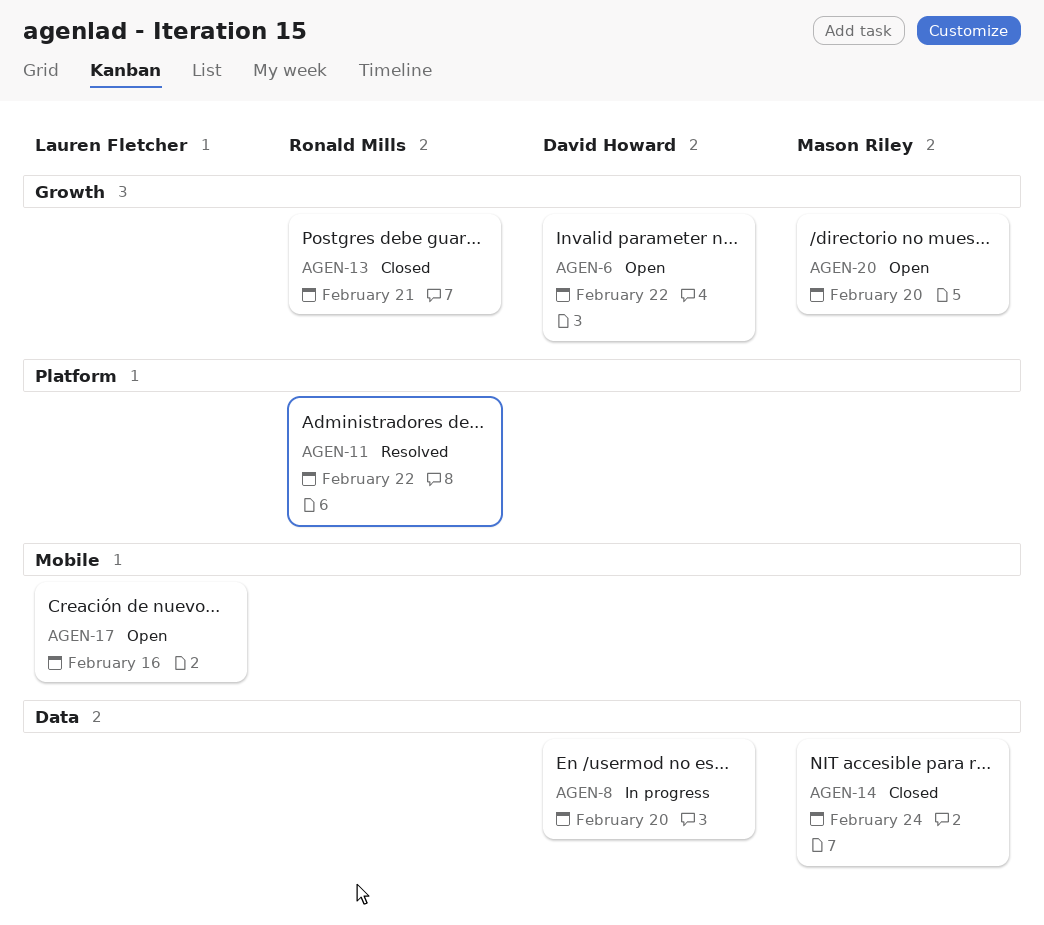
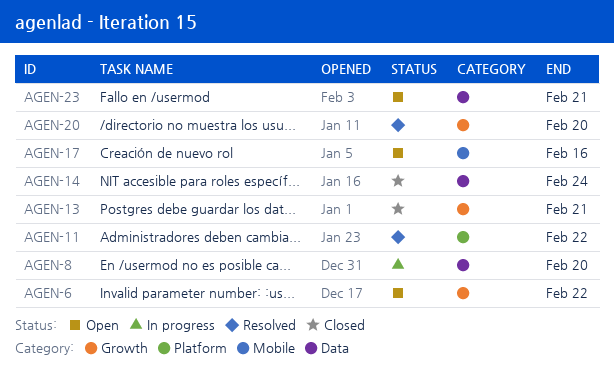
AGEN-20, status: Open -> Resolved
AGEN-23: none -> present

